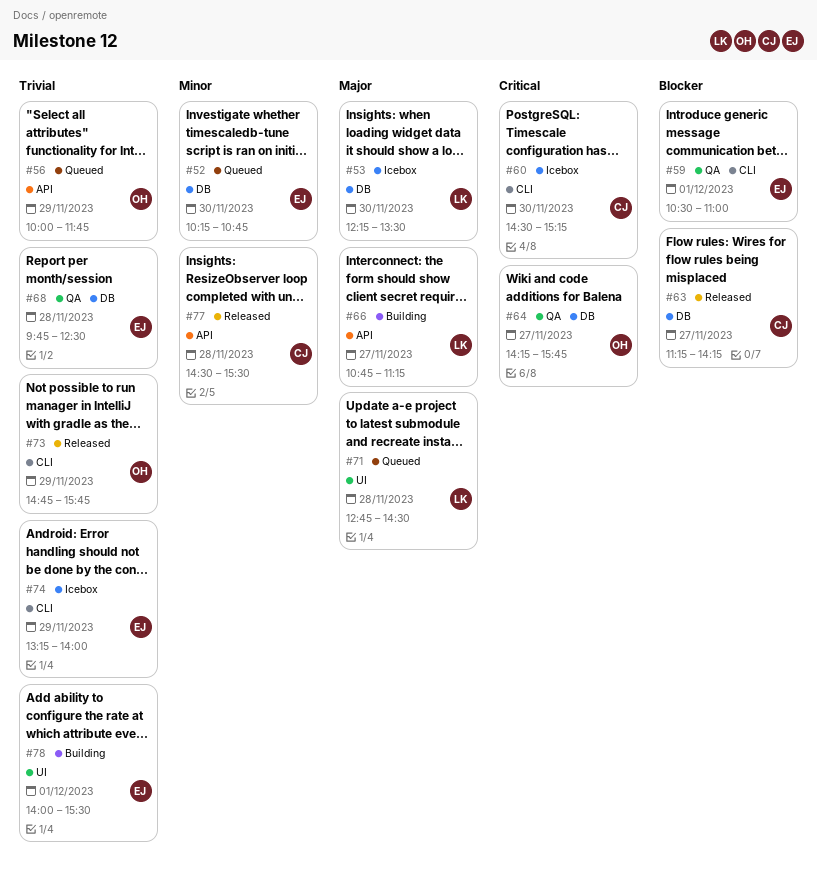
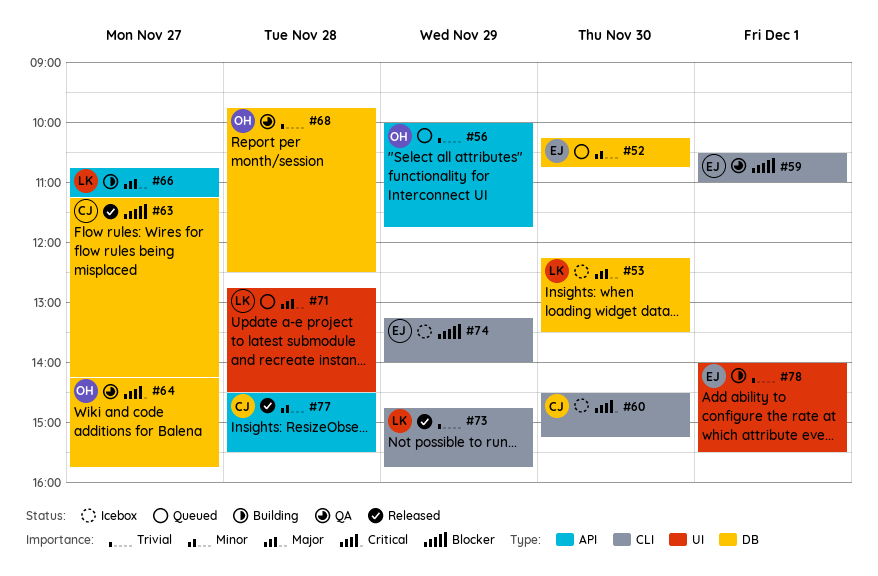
#68, owner: EJ -> OH
#73, owner: OH -> LK
#74, priority: Trivial -> Blocker

